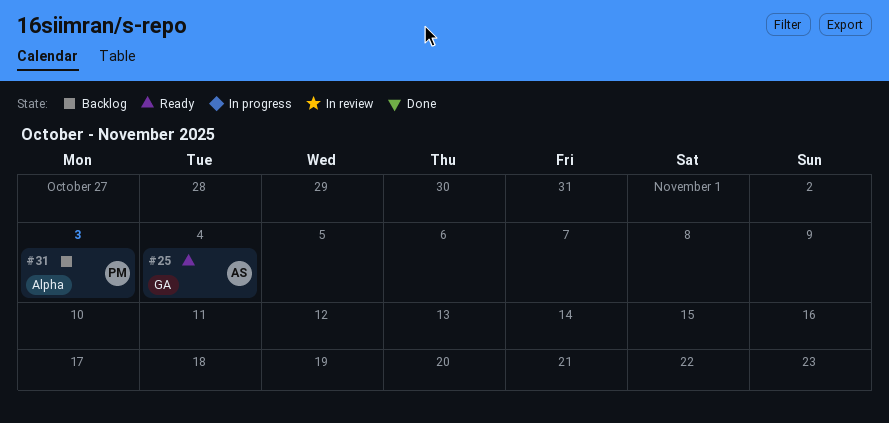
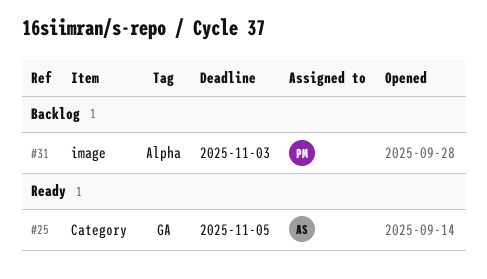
#25, due: Nov 4 -> Nov 5

